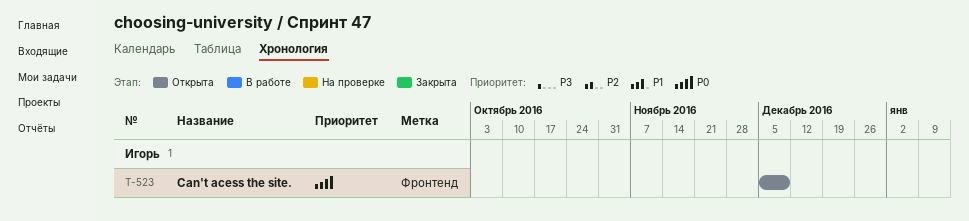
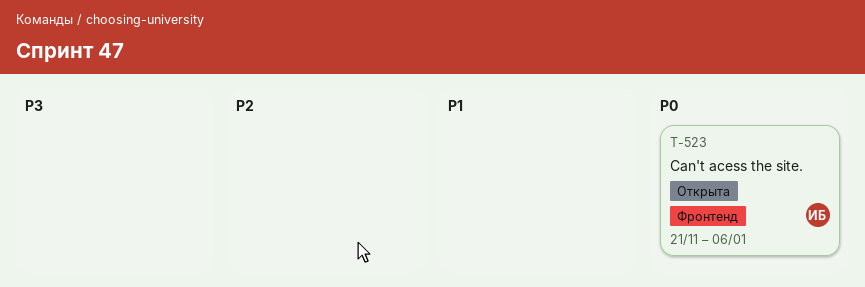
T-523, start: Dec 5 -> Nov 21
T-523, due: Dec 9 -> Jan 6

